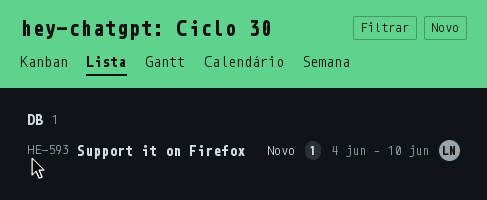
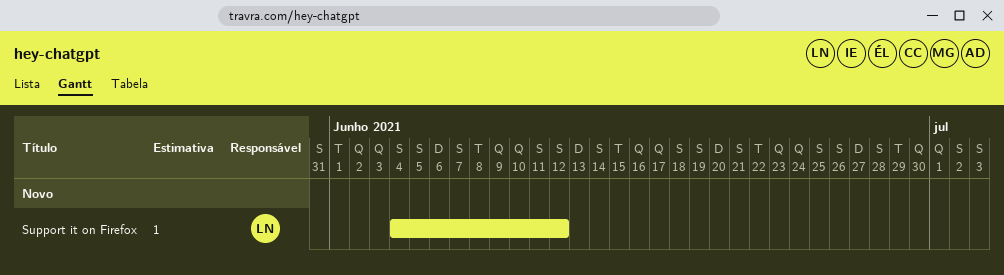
Support it on Firefox, due: Jun 10 -> Jun 12

